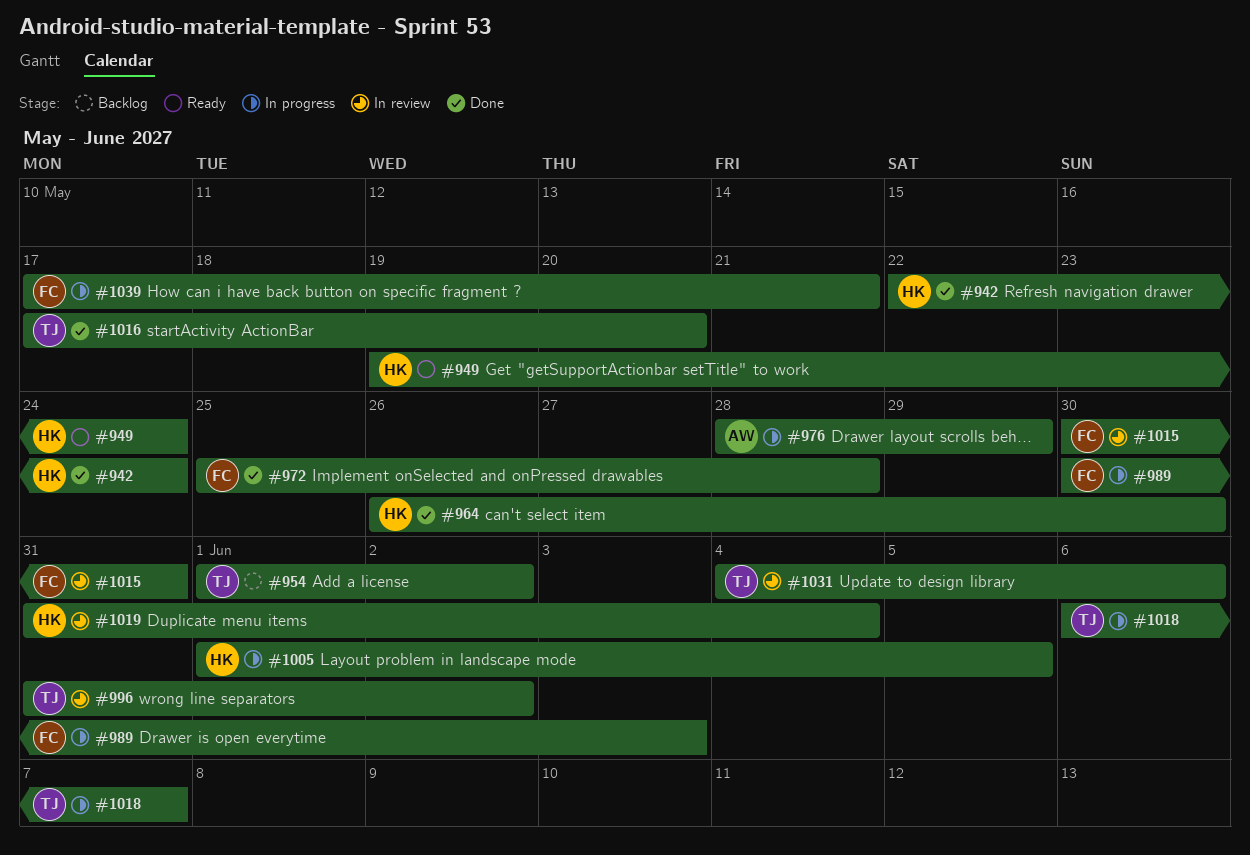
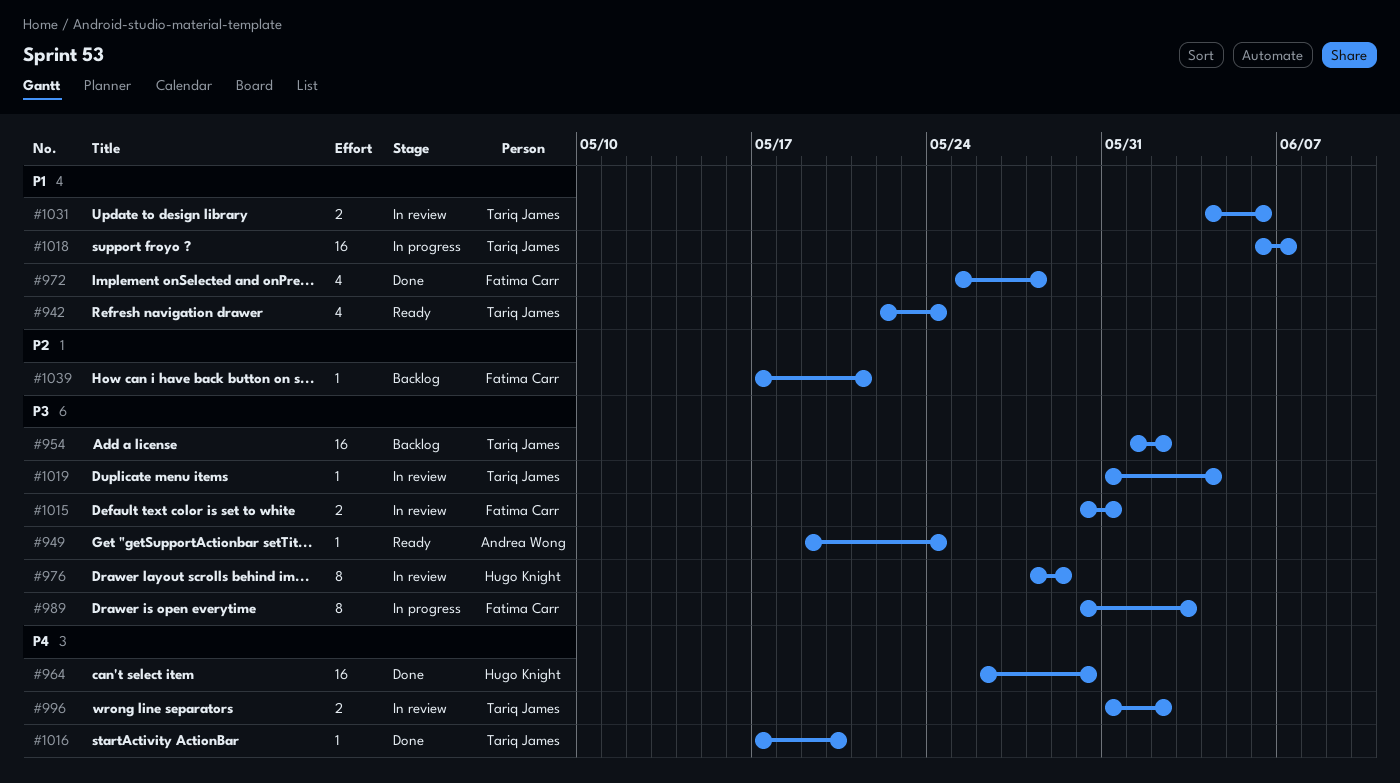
#942, status: Done -> Ready
#942, owner: Hugo Knight -> Tariq James
#949, owner: Hugo Knight -> Andrea Wong
#976, status: In progress -> In review
#976, owner: Andrea Wong -> Hugo Knight
#1005: present -> none
#1019, owner: Hugo Knight -> Tariq James
#1039, status: In progress -> Backlog

